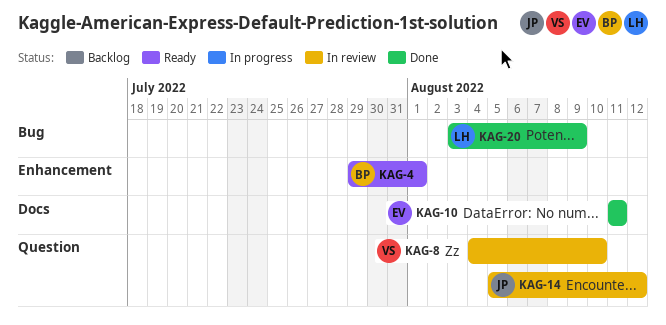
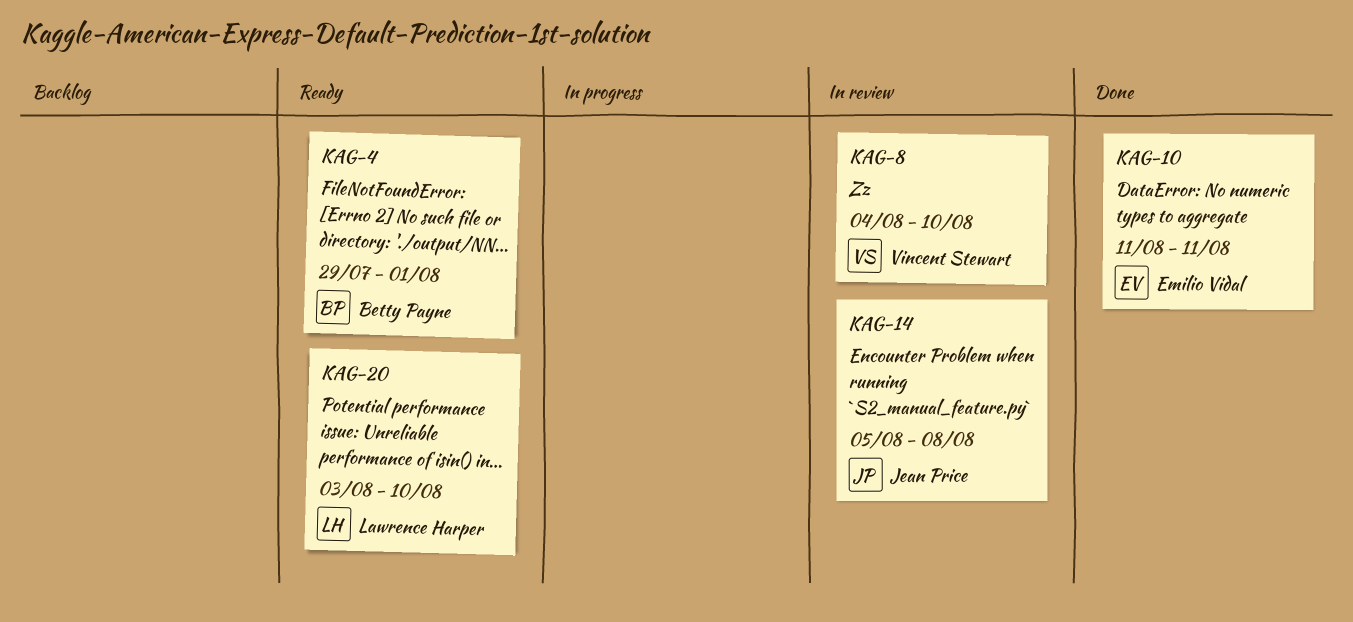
KAG-14, due: Aug 12 -> Aug 8
KAG-20, status: Done -> Ready
KAG-20, due: Aug 9 -> Aug 10

